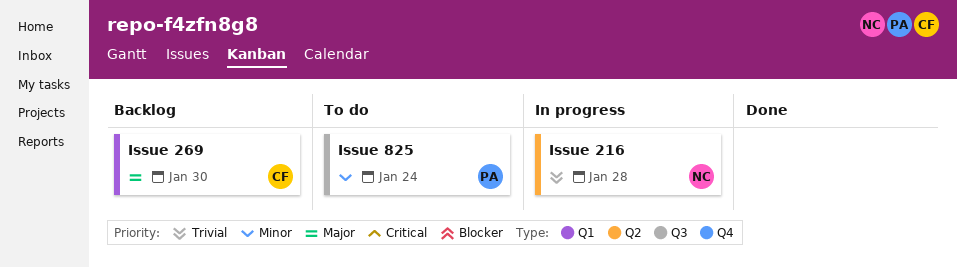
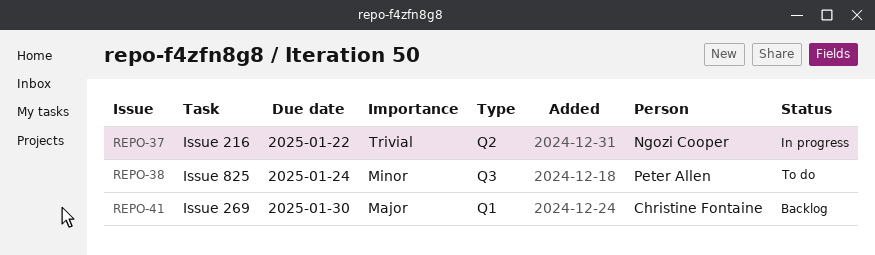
Issue 216, due: Jan 28 -> Jan 22

